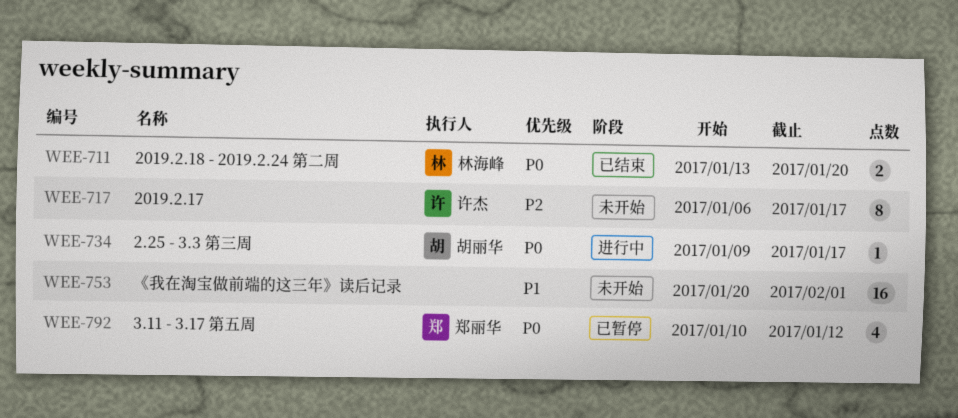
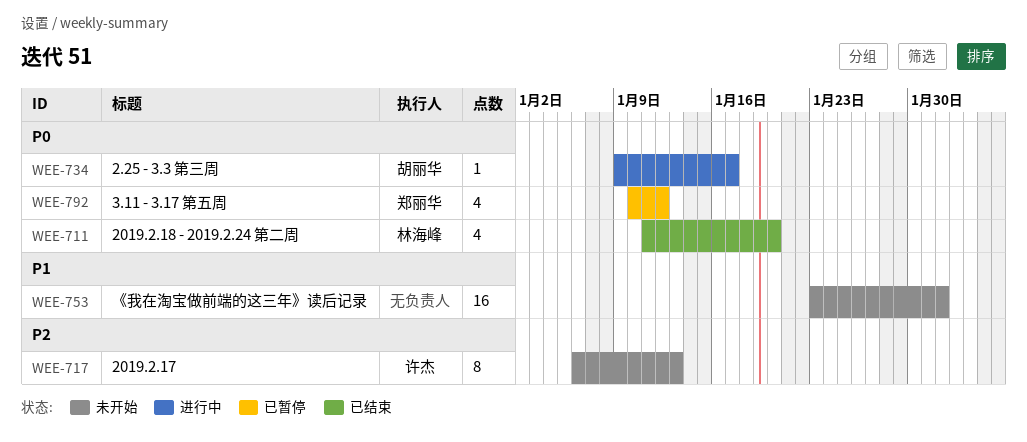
WEE-711, estimate: 2 -> 4
WEE-711, start: Jan 13 -> Jan 11
WEE-717, due: Jan 17 -> Jan 13
WEE-753, start: Jan 20 -> Jan 23

